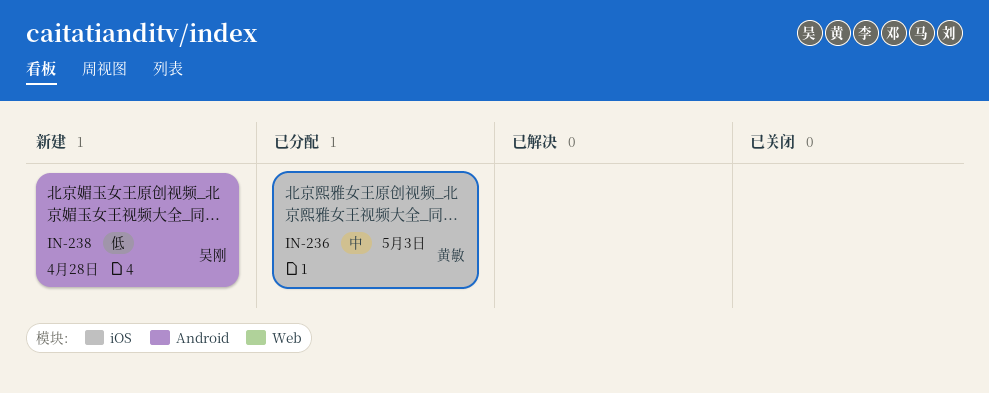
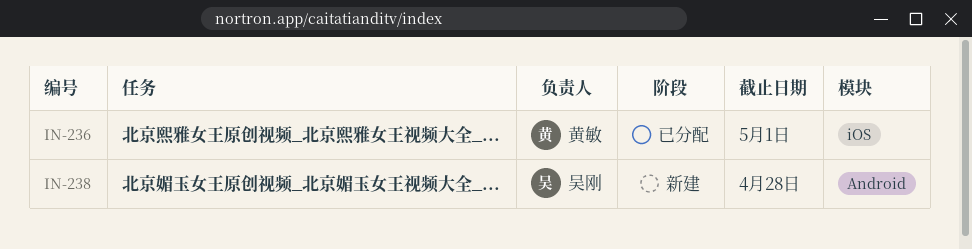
IN-236, due: May 3 -> May 1

